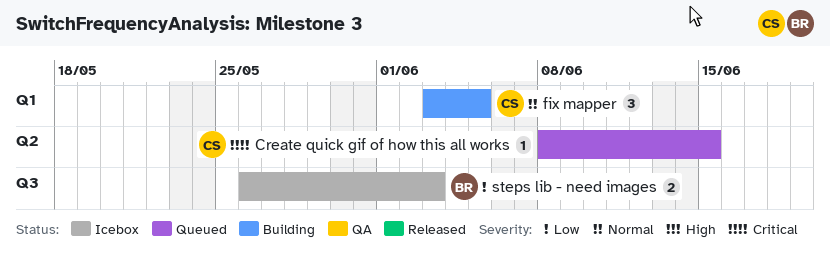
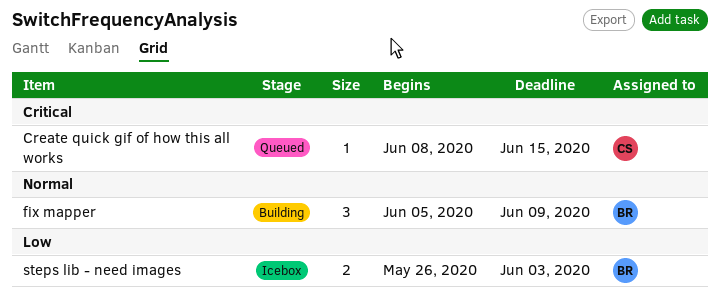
fix mapper, owner: CS -> BR
fix mapper, start: Jun 3 -> Jun 5
fix mapper, due: Jun 5 -> Jun 9

